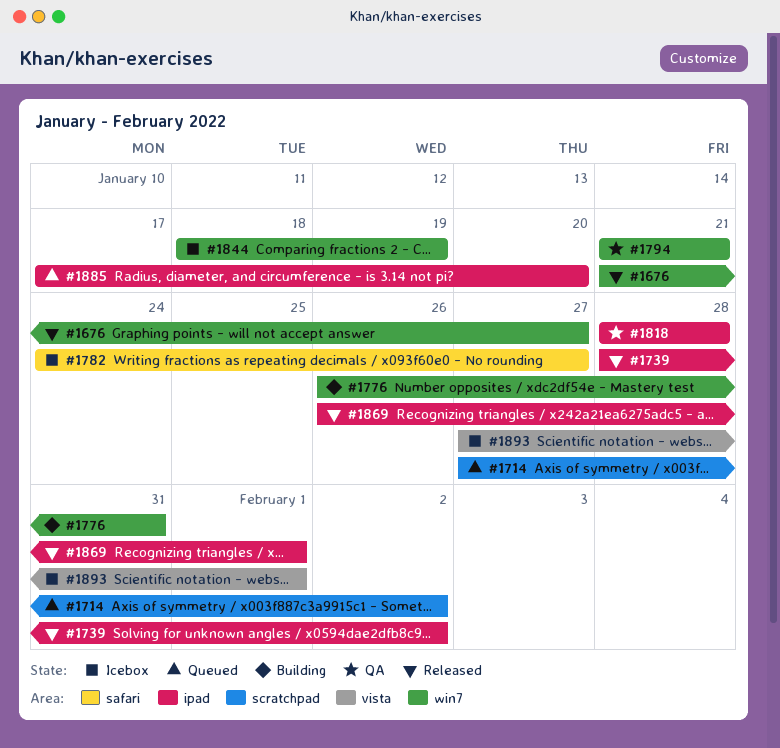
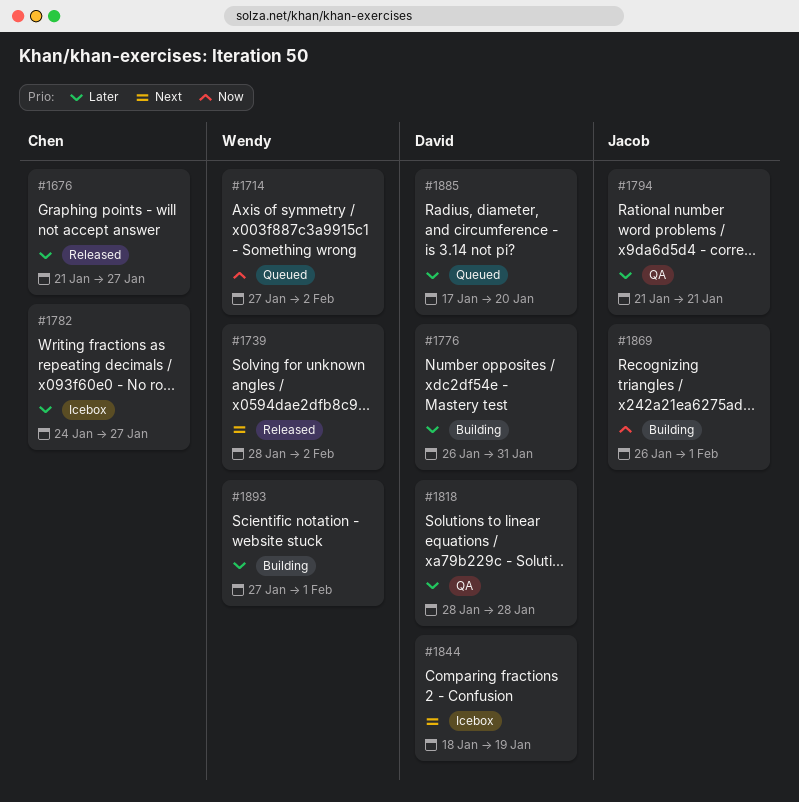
#1869, status: Released -> Building
#1893, status: Icebox -> Building

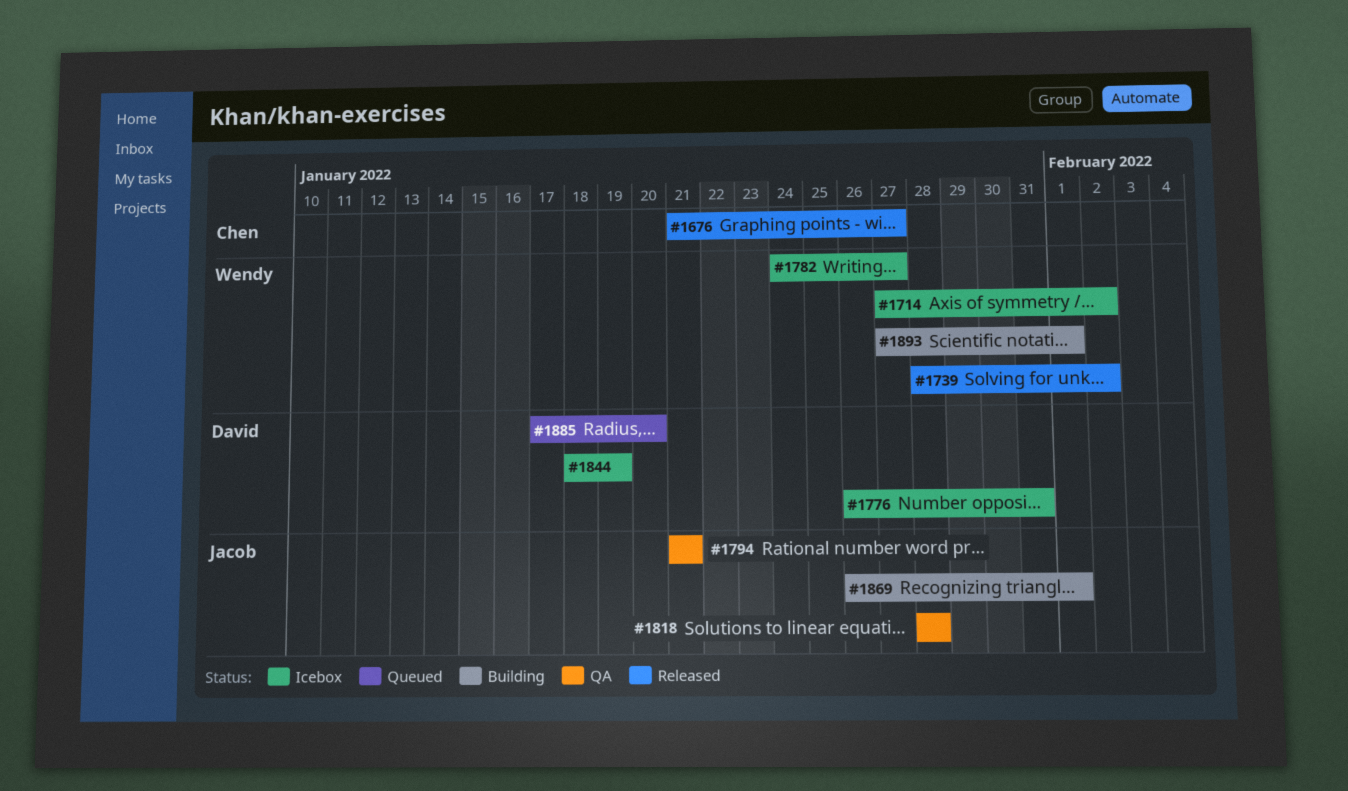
#1714, status: Queued -> Icebox
#1776, status: Building -> Icebox
#1782, owner: Chen -> Wendy
#1818, owner: David -> Jacob

